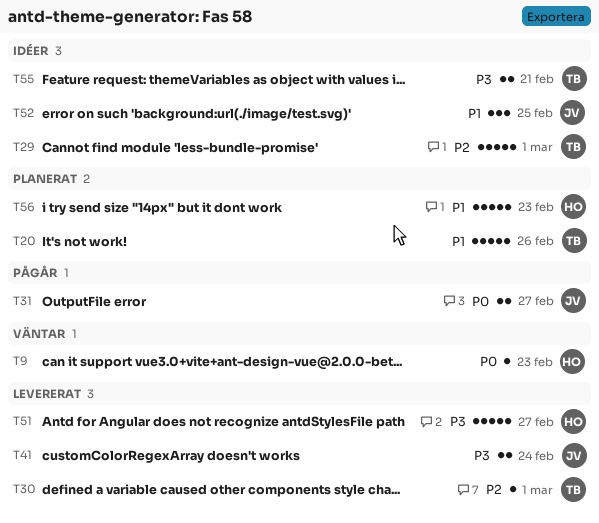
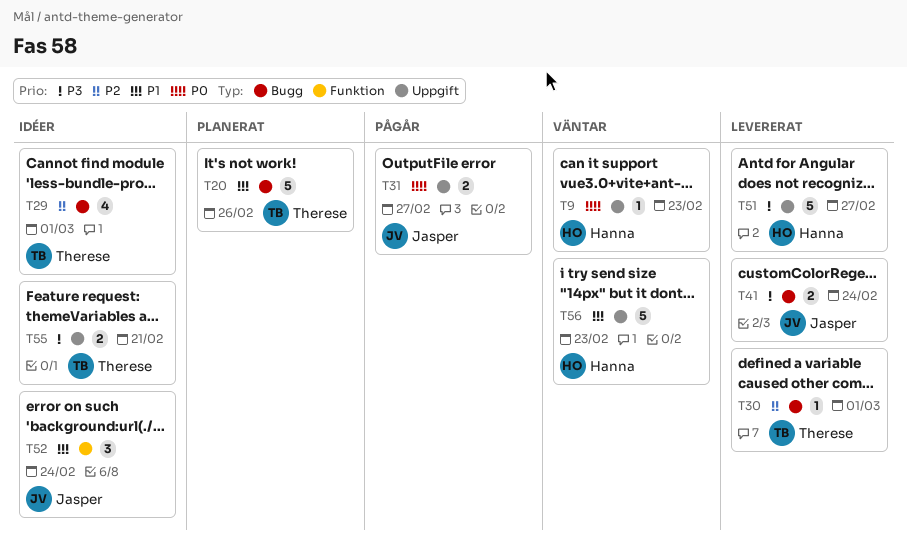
T29, estimate: 5 -> 4
T52, due: Feb 25 -> Feb 24
T56, status: Planerat -> Väntar

